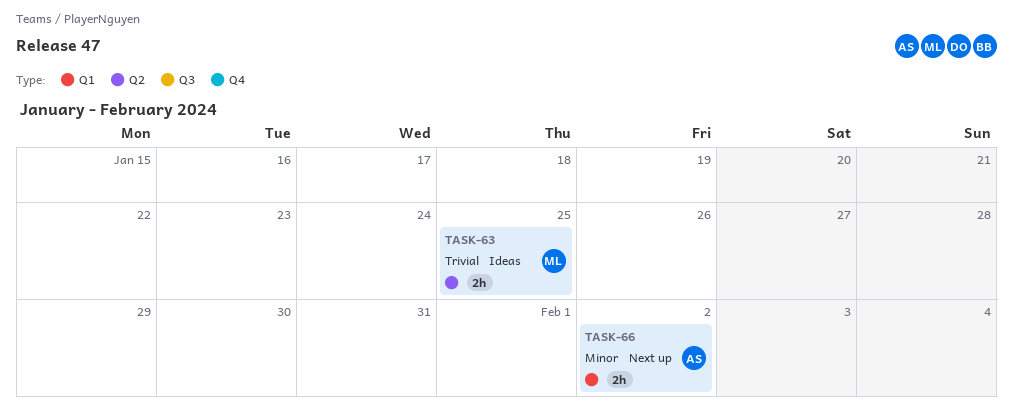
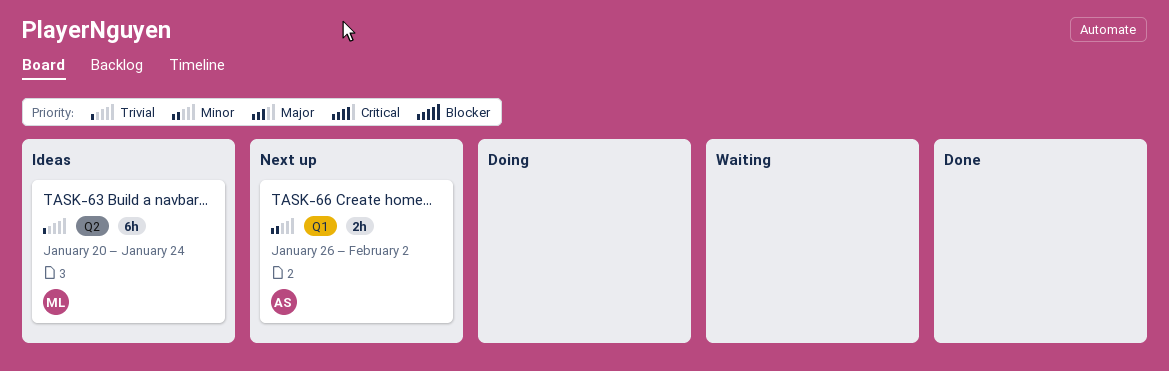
TASK-63, estimate: 2h -> 6h
TASK-63, due: Jan 25 -> Jan 24

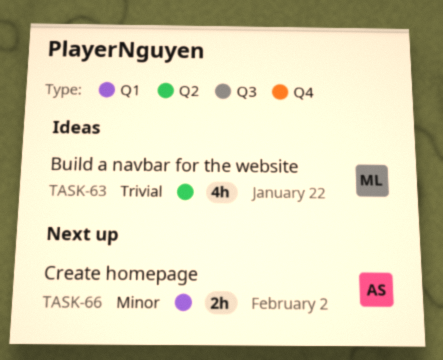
TASK-63, estimate: 6h -> 4h
TASK-63, due: Jan 24 -> Jan 22

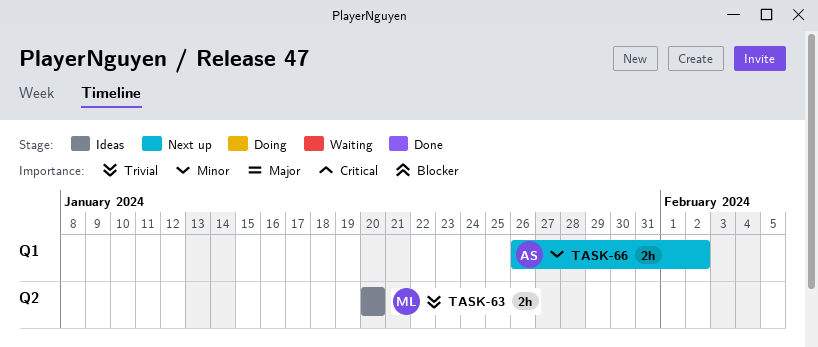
TASK-63, estimate: 4h -> 2h
TASK-63, due: Jan 22 -> Jan 20

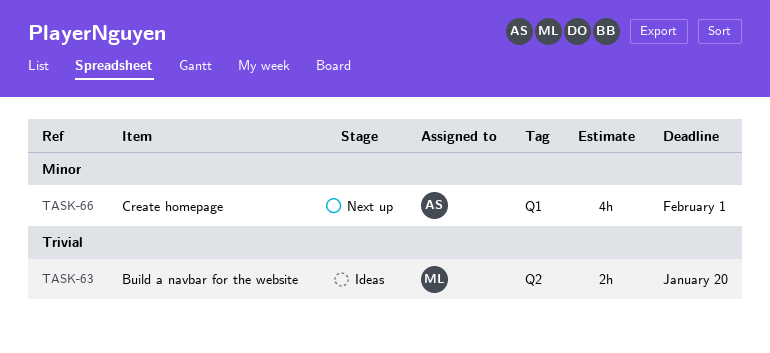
TASK-66, estimate: 2h -> 4h
TASK-66, due: Feb 2 -> Feb 1

